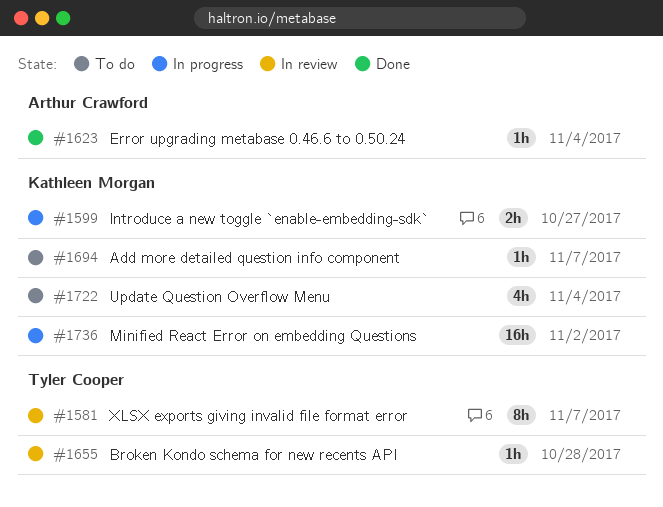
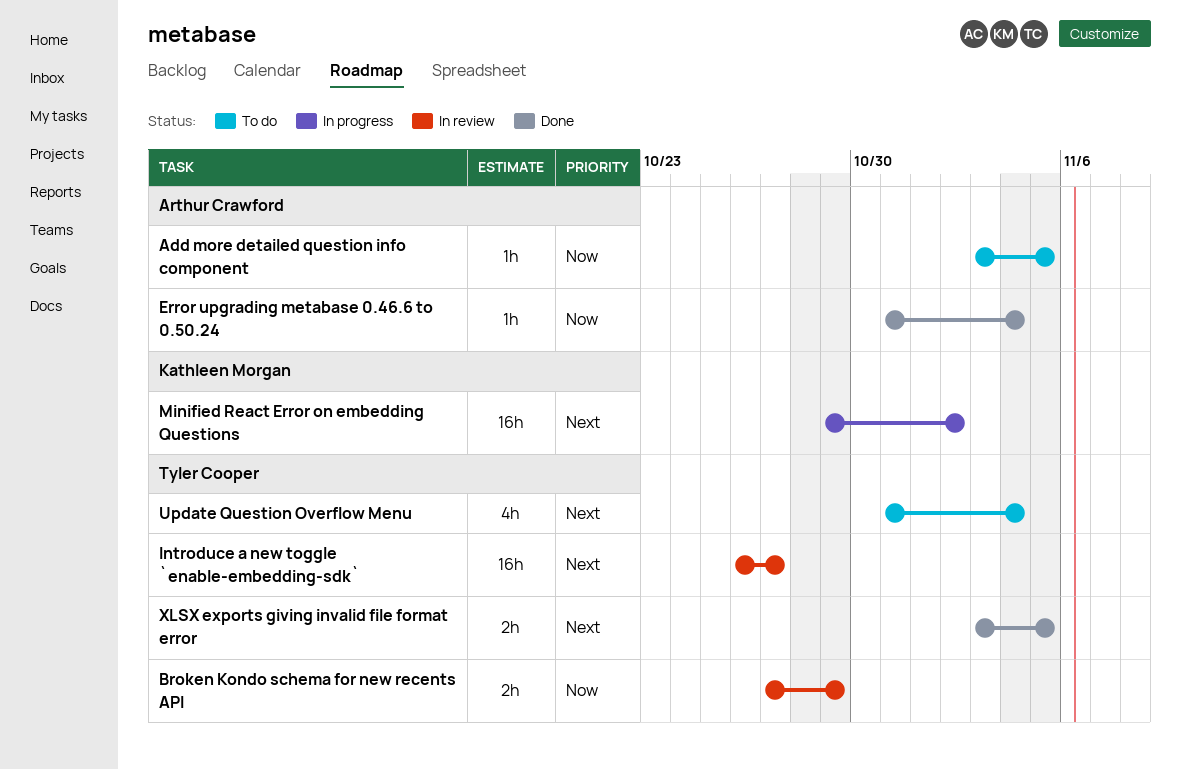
Add more detailed question info component, owner: Kathleen Morgan -> Arthur Crawford
Add more detailed question info component, due: Nov 7 -> Nov 5
Broken Kondo schema for new recents API, estimate: 1h -> 2h
Broken Kondo schema for new recents API, due: Oct 28 -> Oct 29
Introduce a new toggle `enable-embedding-sdk`, status: In progress -> In review
Introduce a new toggle `enable-embedding-sdk`, owner: Kathleen Morgan -> Tyler Cooper
Introduce a new toggle `enable-embedding-sdk`, estimate: 2h -> 16h
Update Question Overflow Menu, owner: Kathleen Morgan -> Tyler Cooper
XLSX exports giving invalid file format error, status: In review -> Done
XLSX exports giving invalid file format error, estimate: 8h -> 2h
XLSX exports giving invalid file format error, due: Nov 7 -> Nov 5

